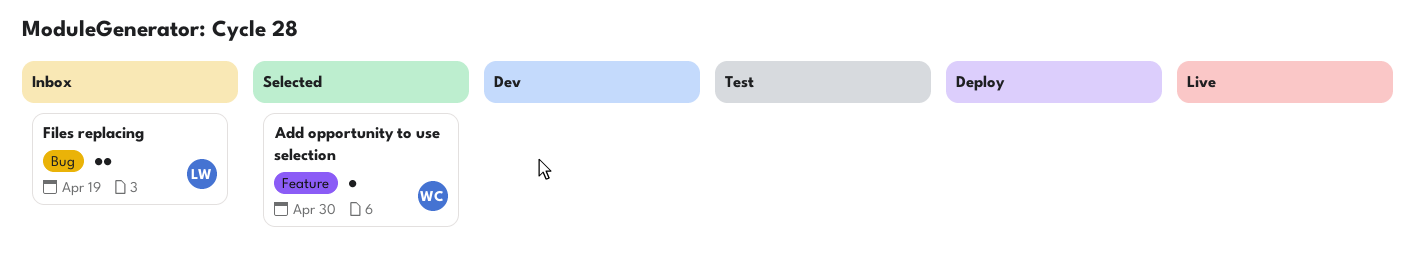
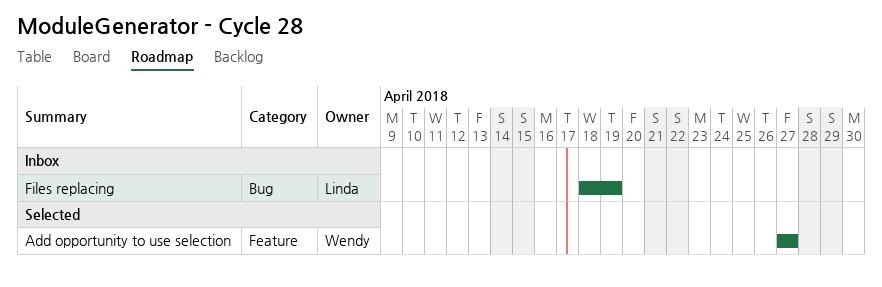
Add opportunity to use selection, due: Apr 30 -> Apr 27

